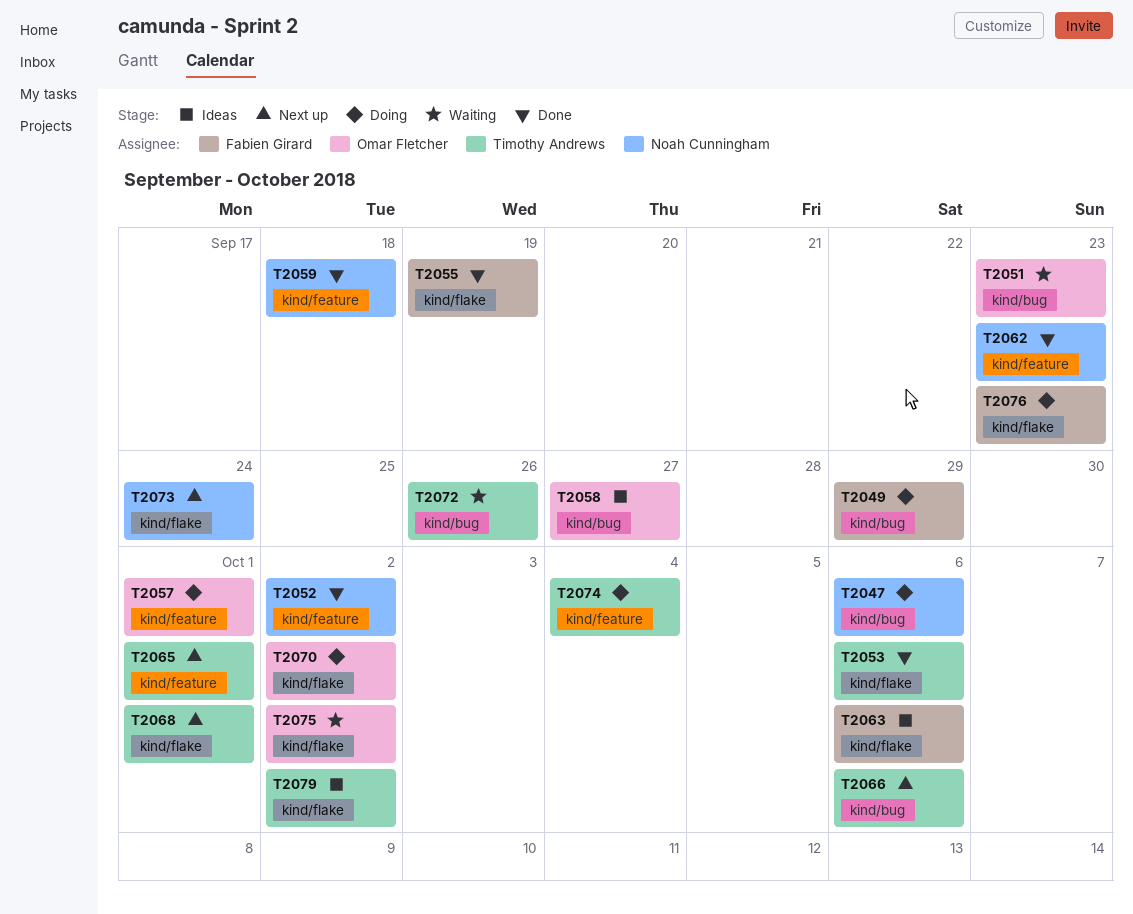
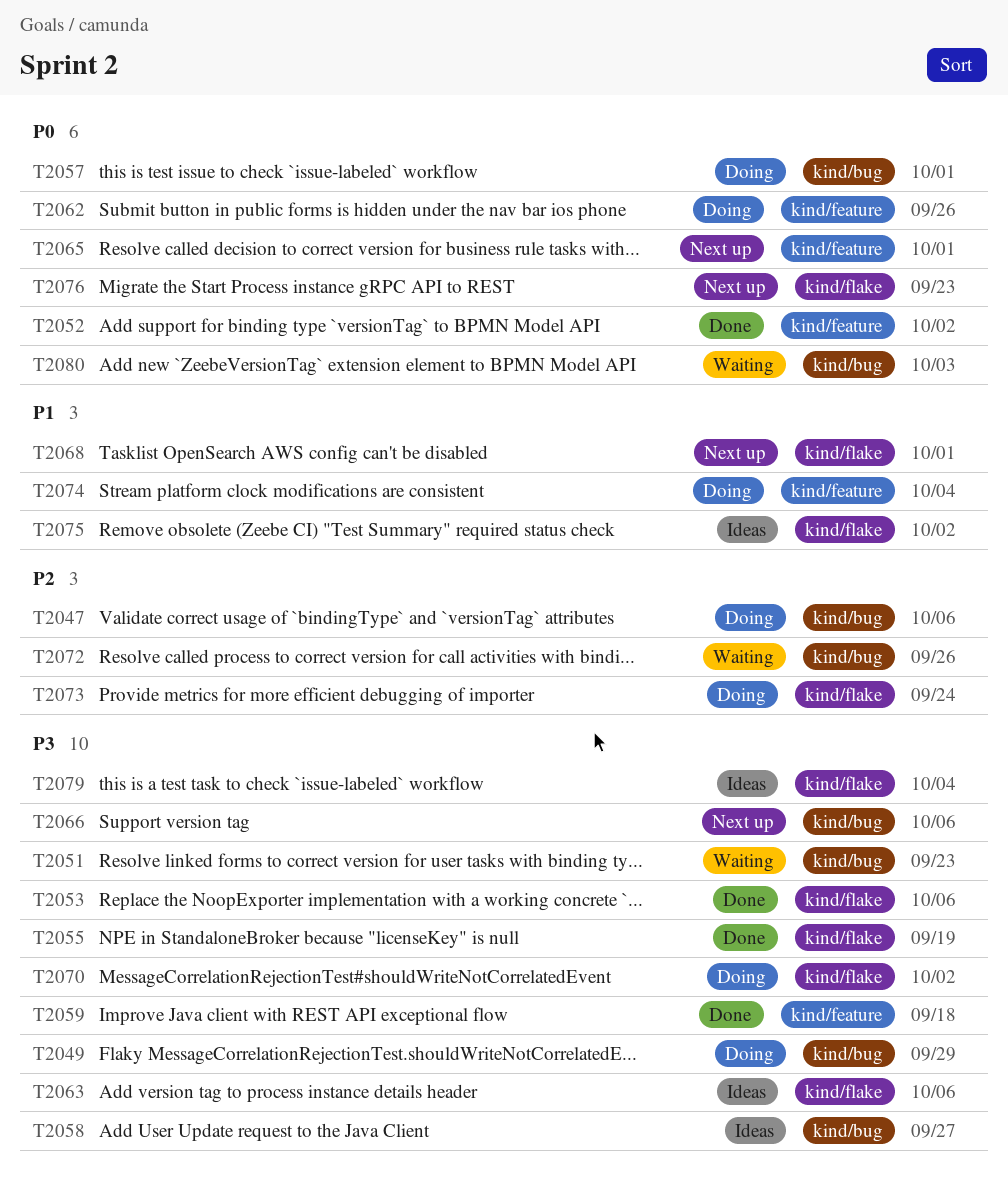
T2057, label: kind/feature -> kind/bug
T2062, status: Done -> Doing
T2062, due: Sep 23 -> Sep 26
T2073, status: Next up -> Doing
T2075, status: Waiting -> Ideas
T2076, status: Doing -> Next up
T2079, due: Oct 2 -> Oct 4
T2080: none -> present

